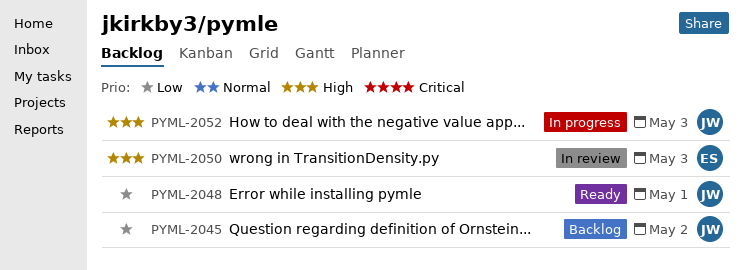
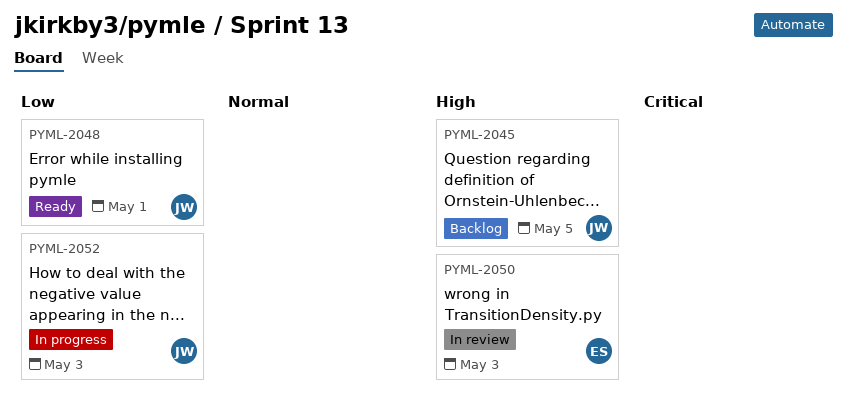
PYML-2045, priority: Low -> High
PYML-2045, day: May 2 -> May 5
PYML-2052, priority: High -> Low

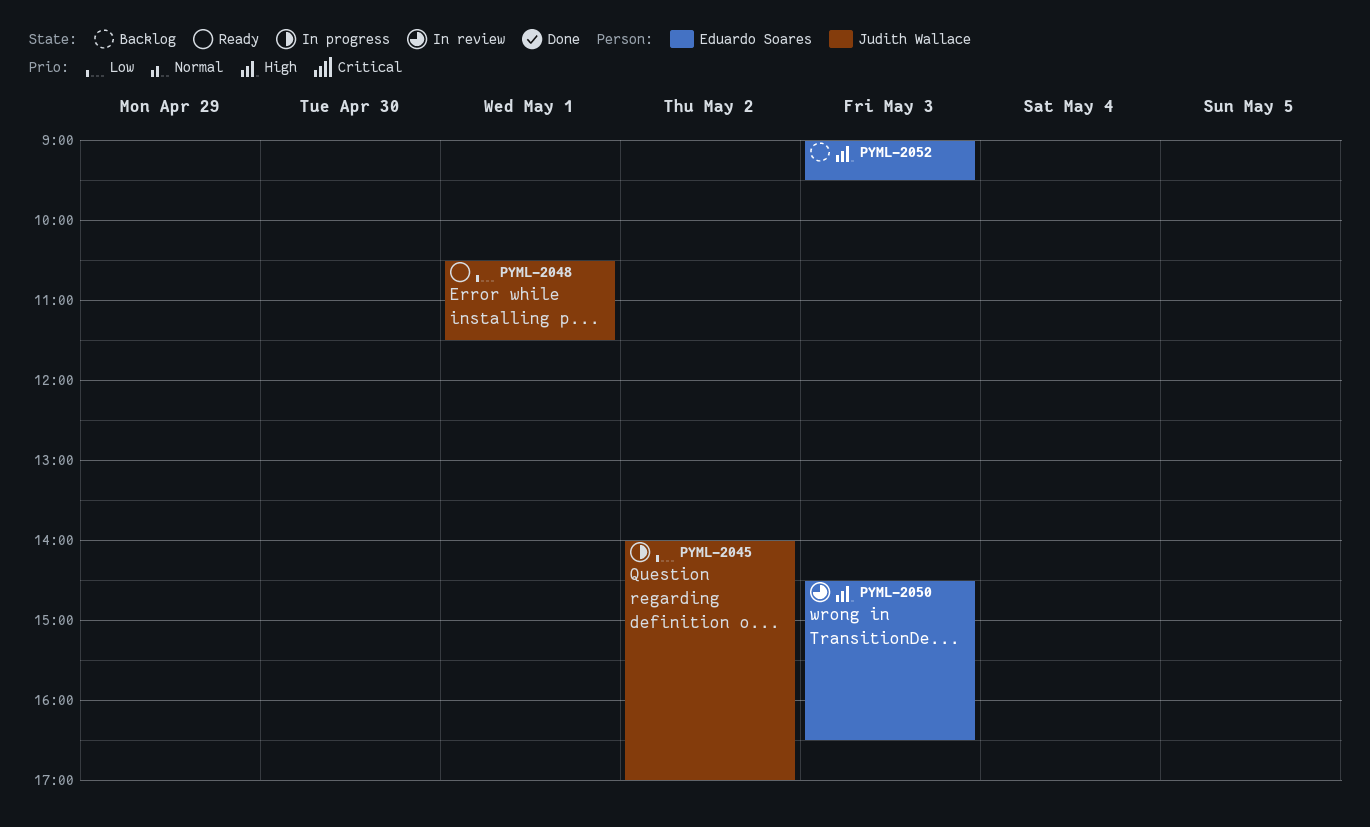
PYML-2045, status: Backlog -> In progress
PYML-2045, priority: High -> Low
PYML-2045, day: May 5 -> May 2
PYML-2052, status: In progress -> Backlog
PYML-2052, owner: Judith Wallace -> Eduardo Soares
PYML-2052, priority: Low -> High

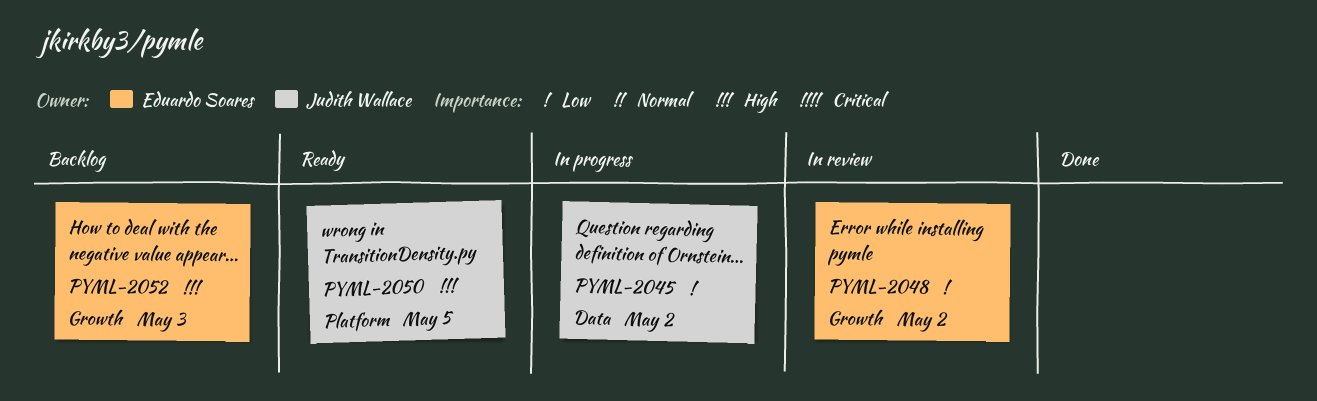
PYML-2048, status: Ready -> In review
PYML-2048, owner: Judith Wallace -> Eduardo Soares
PYML-2048, day: May 1 -> May 2
PYML-2050, status: In review -> Ready
PYML-2050, owner: Eduardo Soares -> Judith Wallace
PYML-2050, day: May 3 -> May 5

